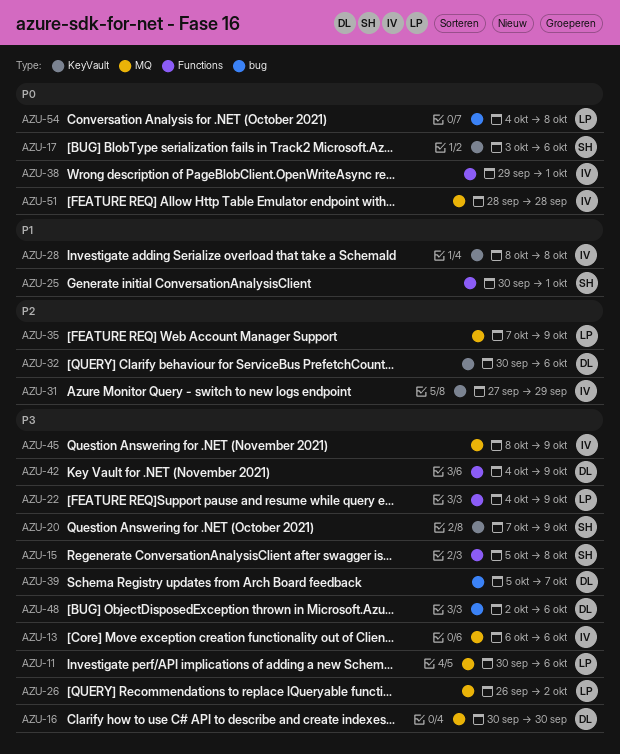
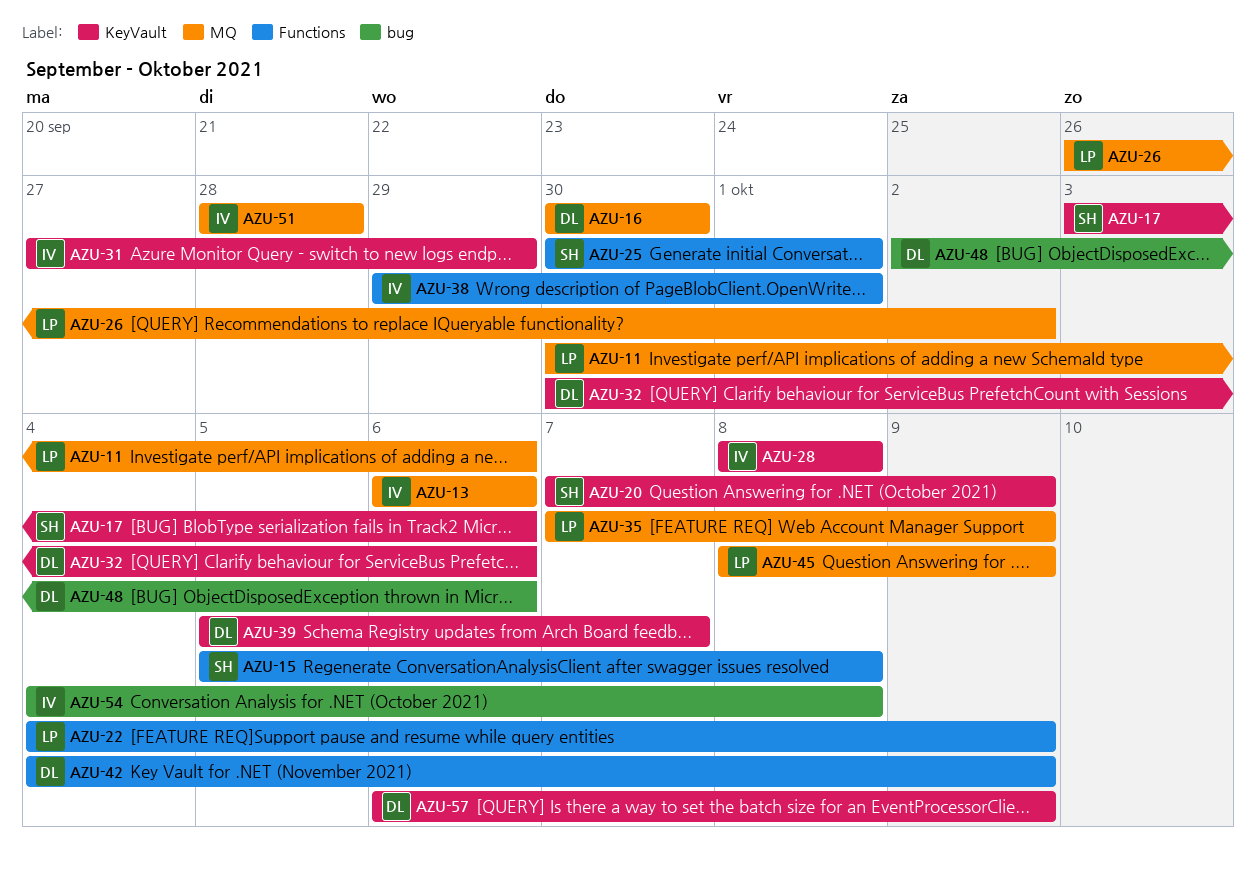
AZU-39, label: bug -> KeyVault
AZU-45, owner: IV -> LP
AZU-54, owner: LP -> IV
AZU-57: none -> present

